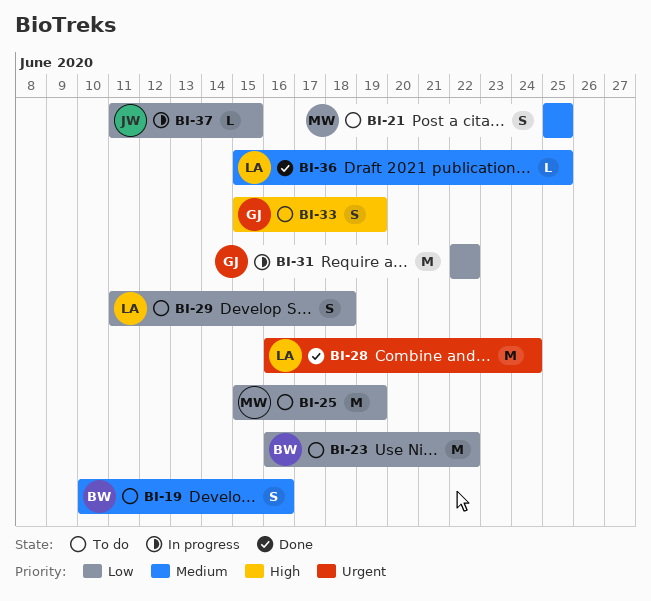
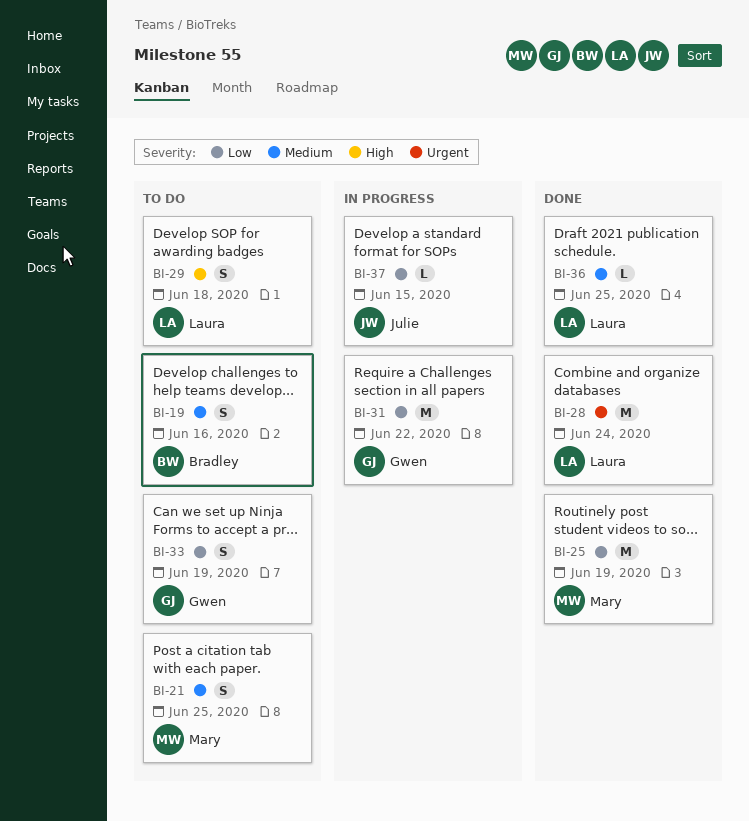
BI-23: present -> none
BI-25, status: To do -> Done
BI-29, priority: Low -> High
BI-33, priority: High -> Low

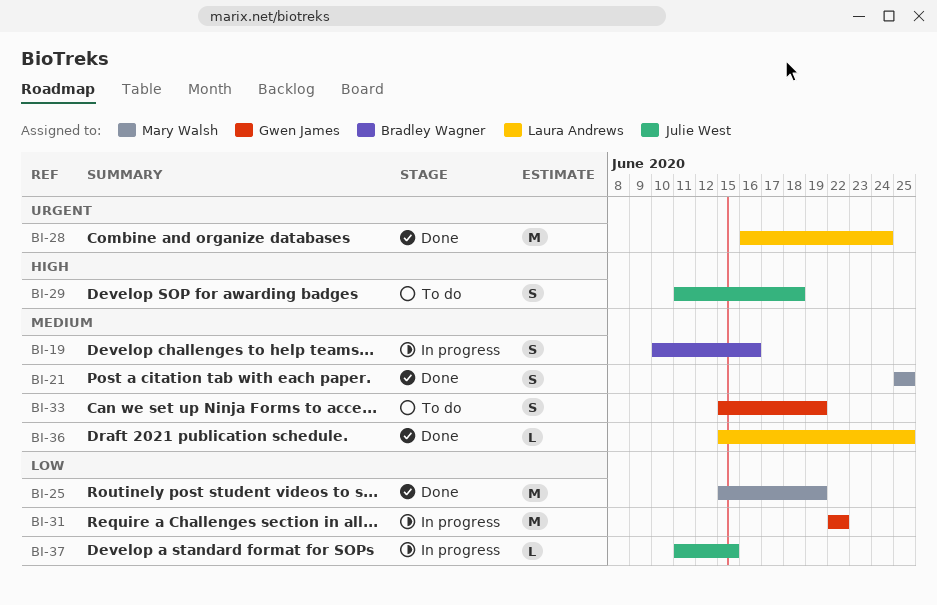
BI-19, status: To do -> In progress
BI-21, status: To do -> Done
BI-29, owner: Laura Andrews -> Julie West
BI-33, priority: Low -> Medium

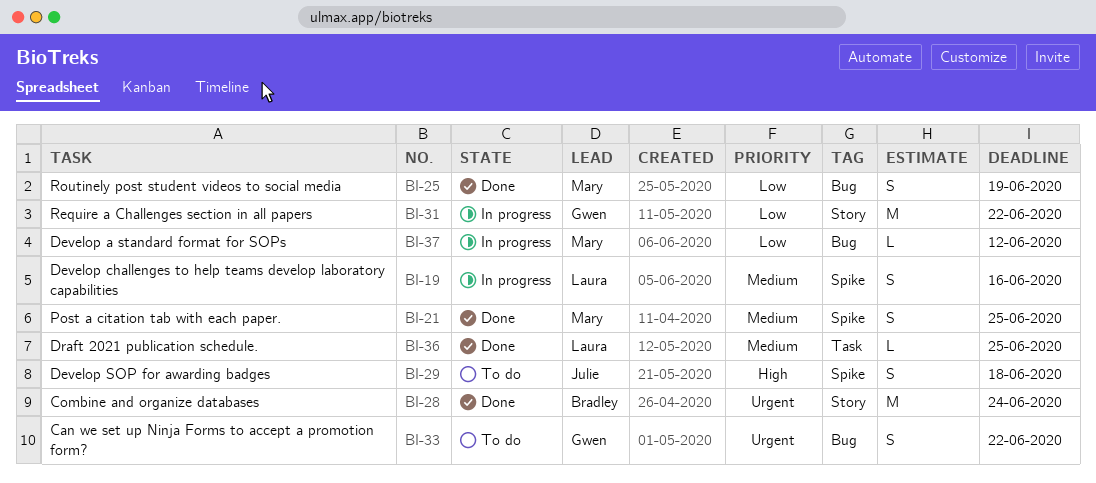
BI-19, owner: Bradley Wagner -> Laura Andrews
BI-25, estimate: M -> S
BI-28, owner: Laura Andrews -> Bradley Wagner
BI-33, priority: Medium -> Urgent
BI-33, due: Jun 19 -> Jun 22
BI-37, owner: Julie West -> Mary Walsh
BI-37, due: Jun 15 -> Jun 12

